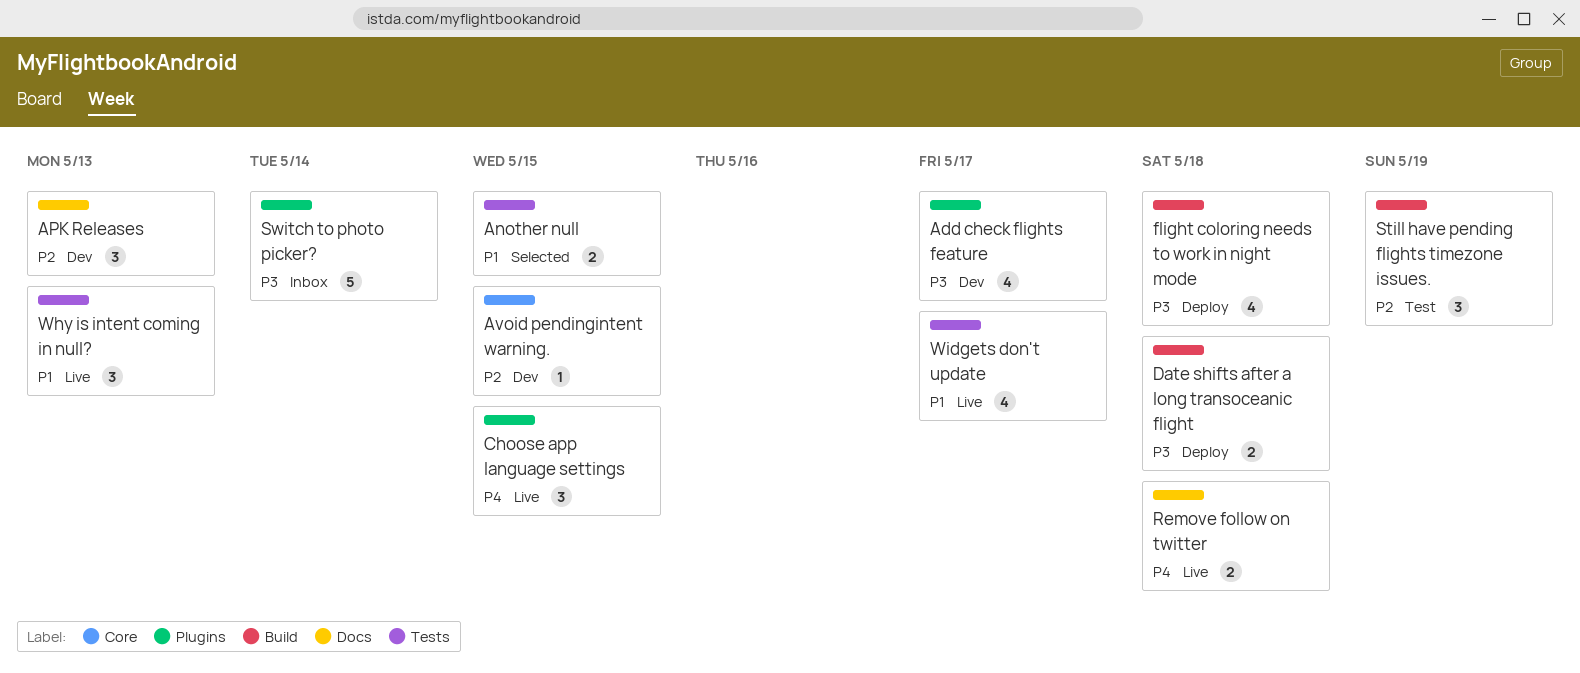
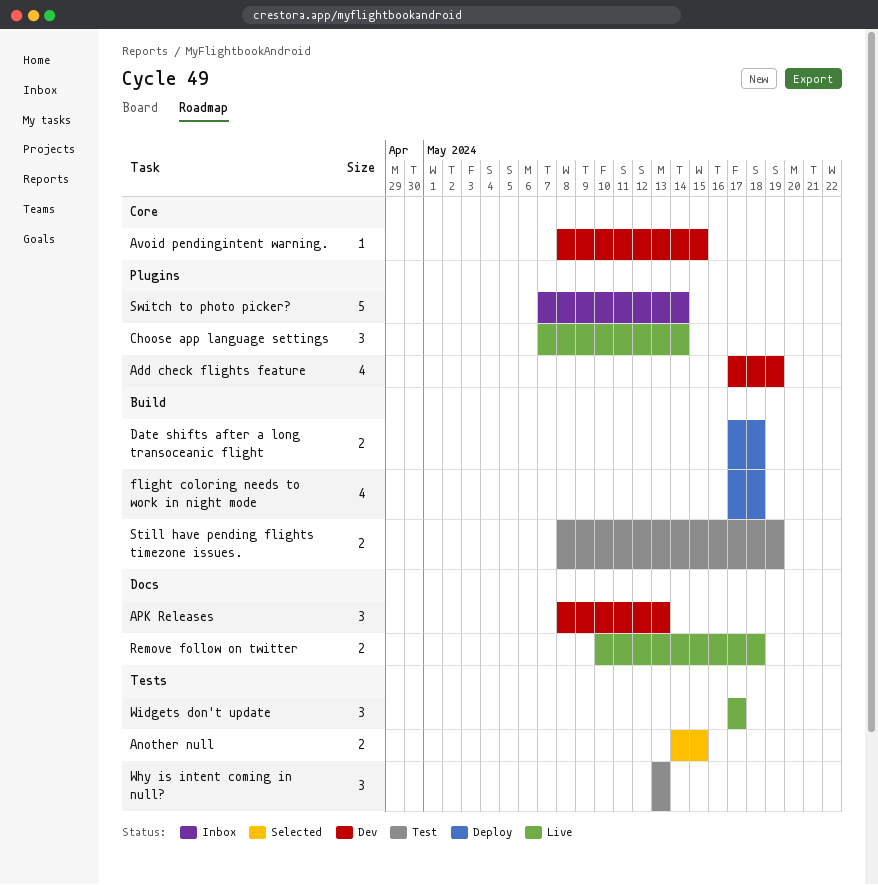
Add check flights feature, due: May 17 -> May 19
Choose app language settings, due: May 15 -> May 14
Still have pending flights timezone issues., estimate: 3 -> 2
Why is intent coming in null?, status: Live -> Test
Widgets don't update, estimate: 4 -> 3

